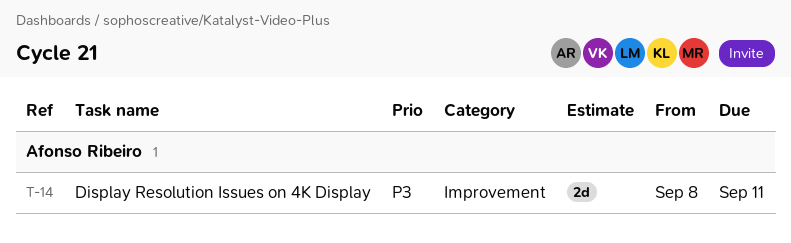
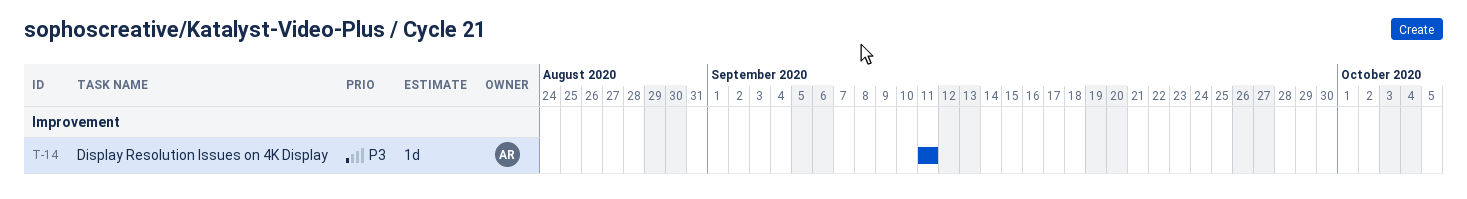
T-14, estimate: 2d -> 1d
T-14, start: Sep 8 -> Sep 11

